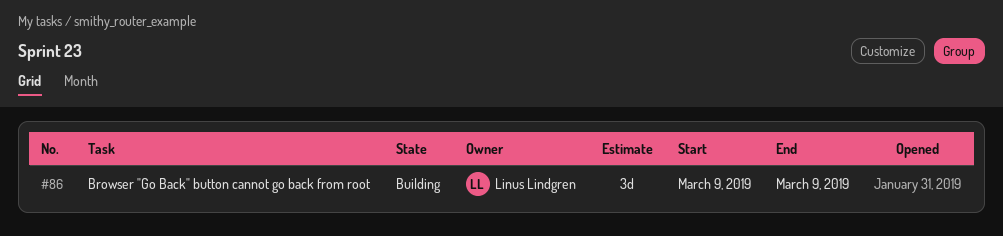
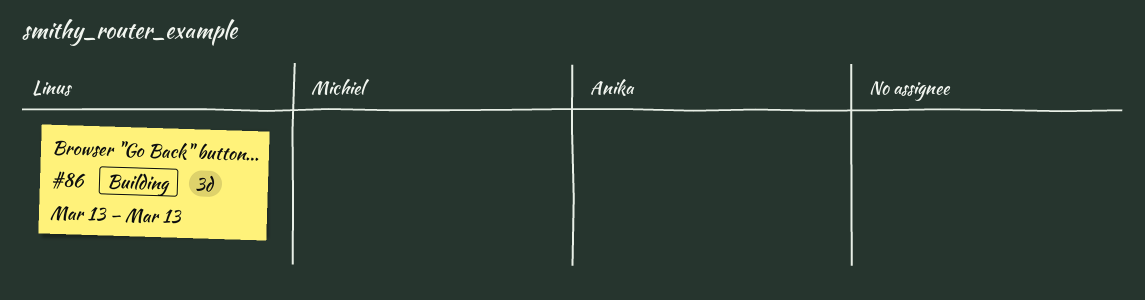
#86, start: Mar 9 -> Mar 13
#86, due: Mar 9 -> Mar 13

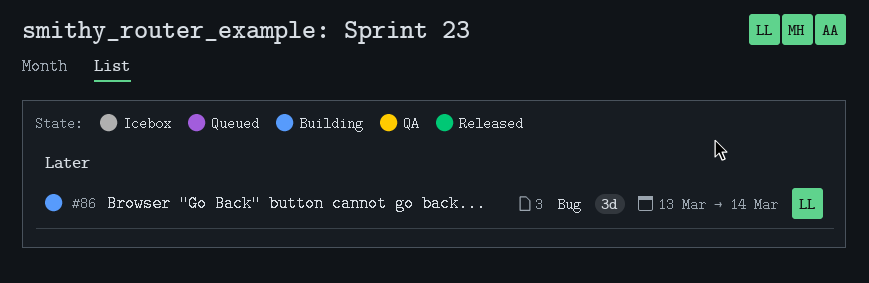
#86, due: Mar 13 -> Mar 14

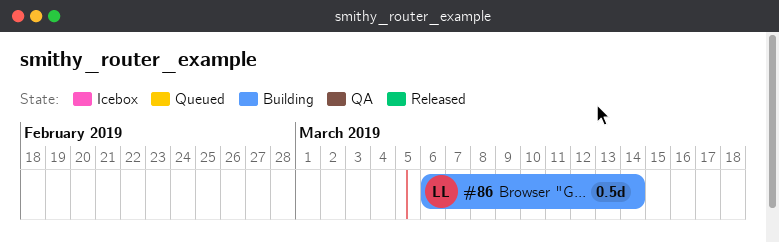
#86, estimate: 3d -> 0.5d
#86, start: Mar 13 -> Mar 6

